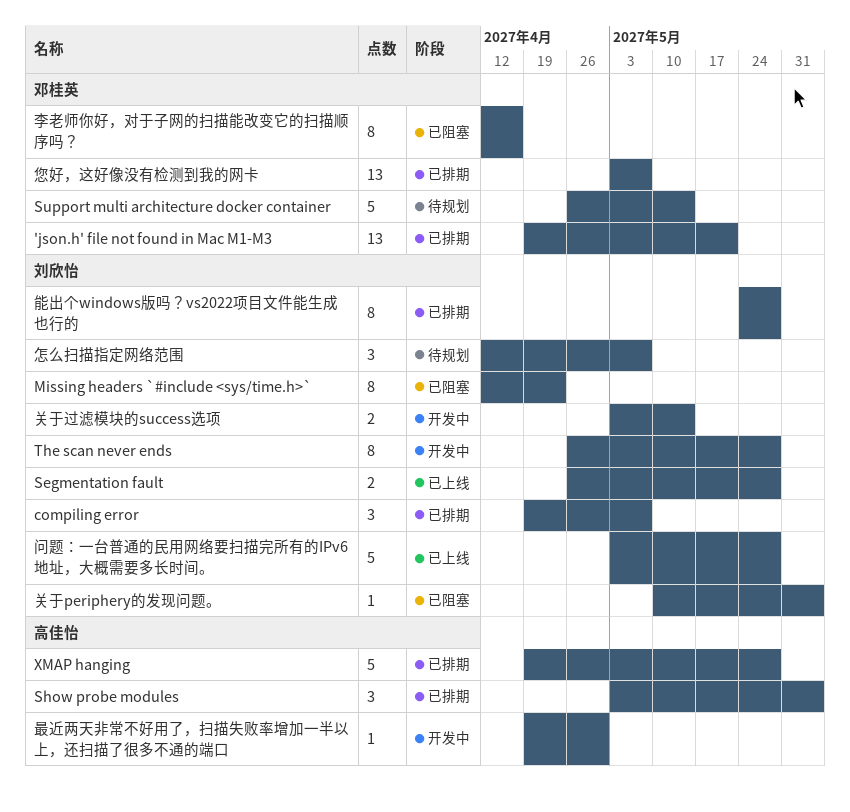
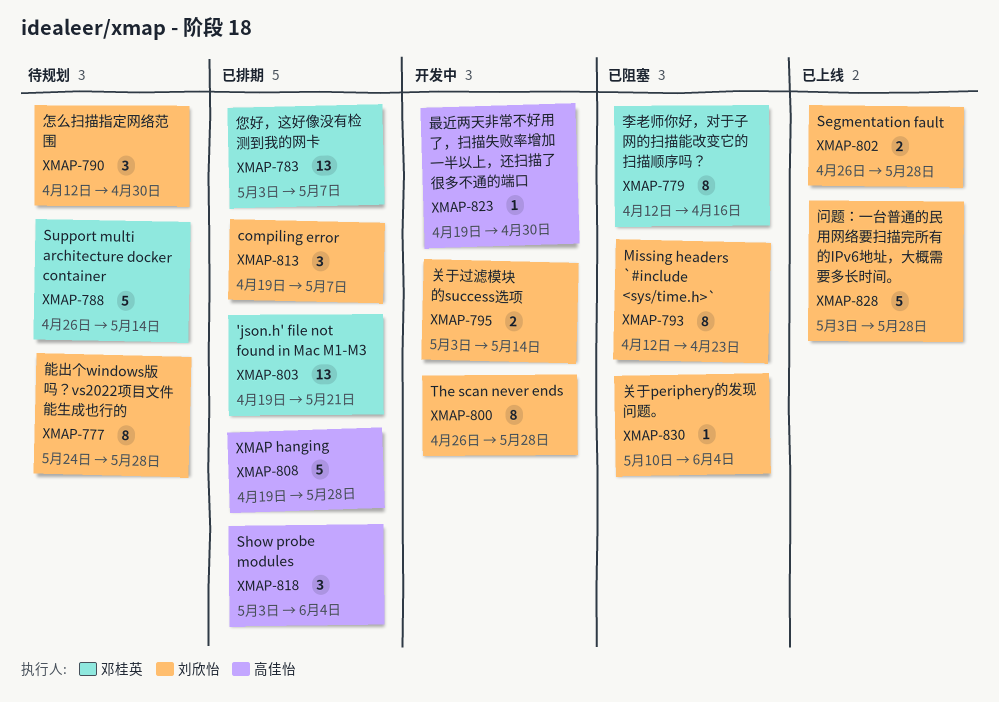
怎么扫描指定网络范围, due: May 7 -> Apr 30
能出个windows版吗？vs2022项目文件能生成也行的, status: 已排期 -> 待规划

